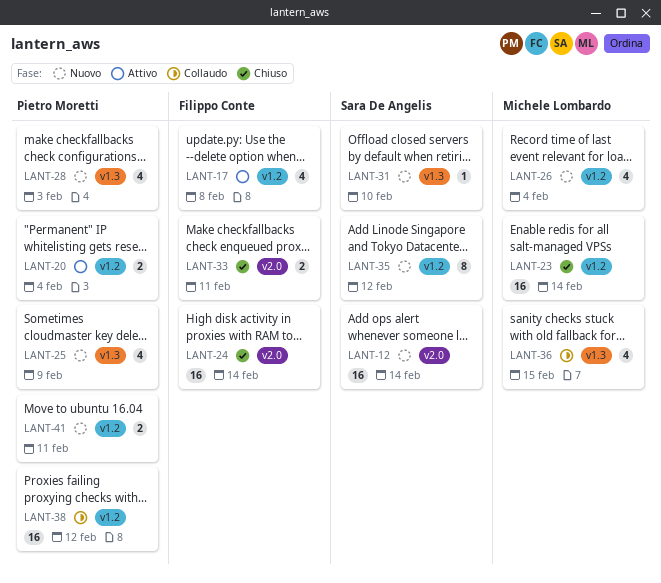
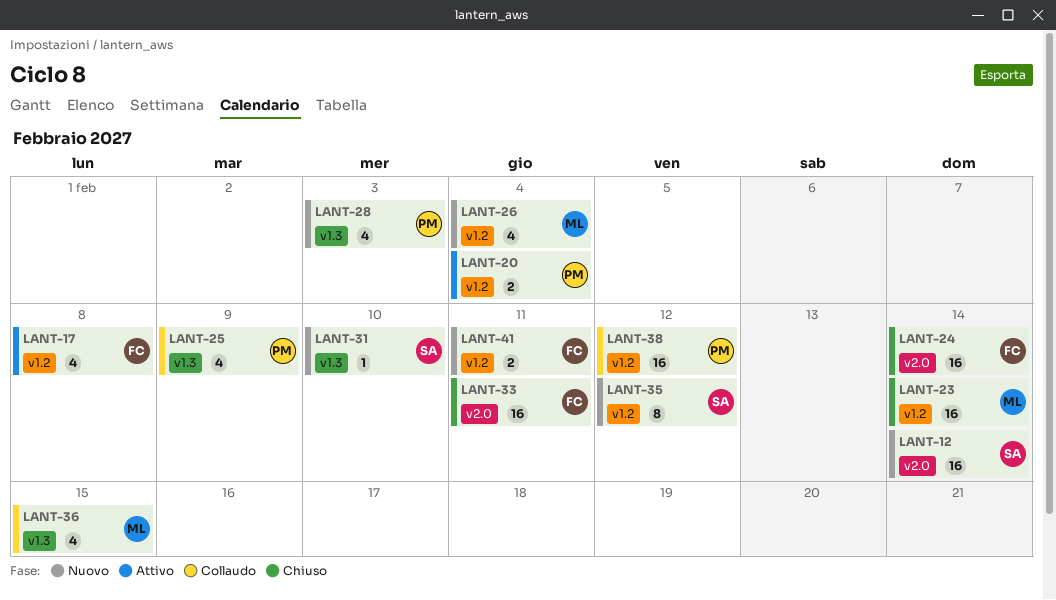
LANT-25, status: Nuovo -> Collaudo
LANT-33, estimate: 2 -> 16
LANT-41, owner: Pietro Moretti -> Filippo Conte

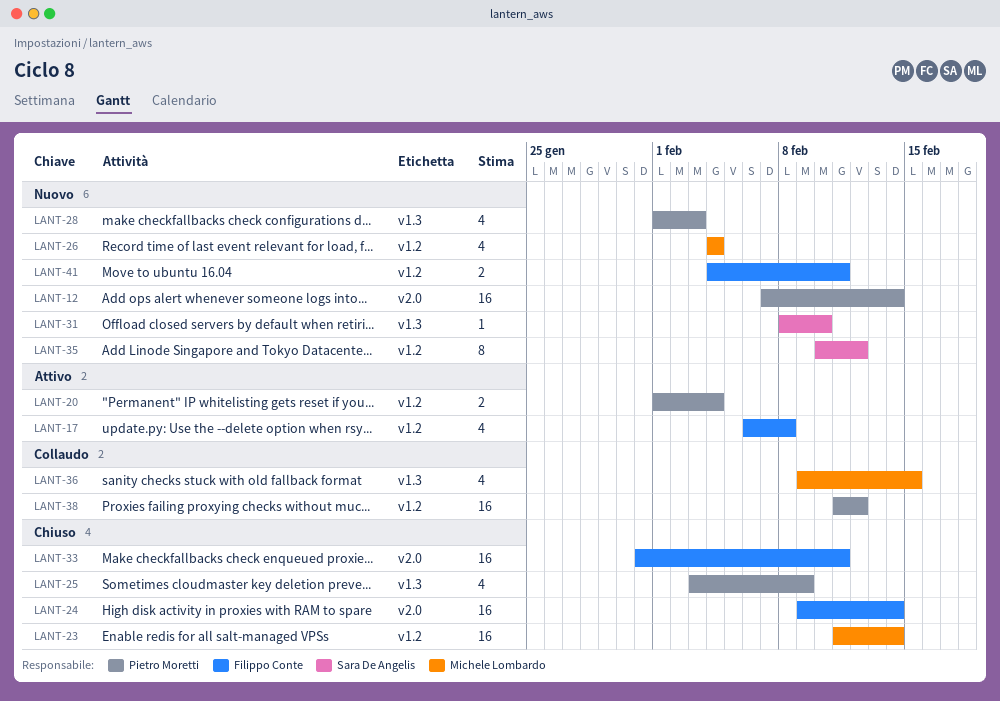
LANT-12, owner: Sara De Angelis -> Pietro Moretti
LANT-25, status: Collaudo -> Chiuso

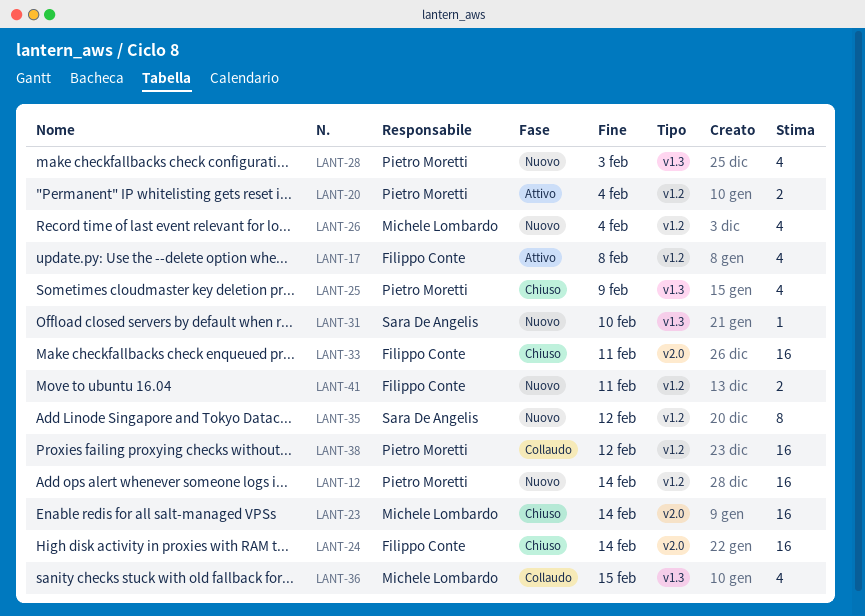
LANT-12, label: v2.0 -> v1.2
LANT-23, label: v1.2 -> v2.0

